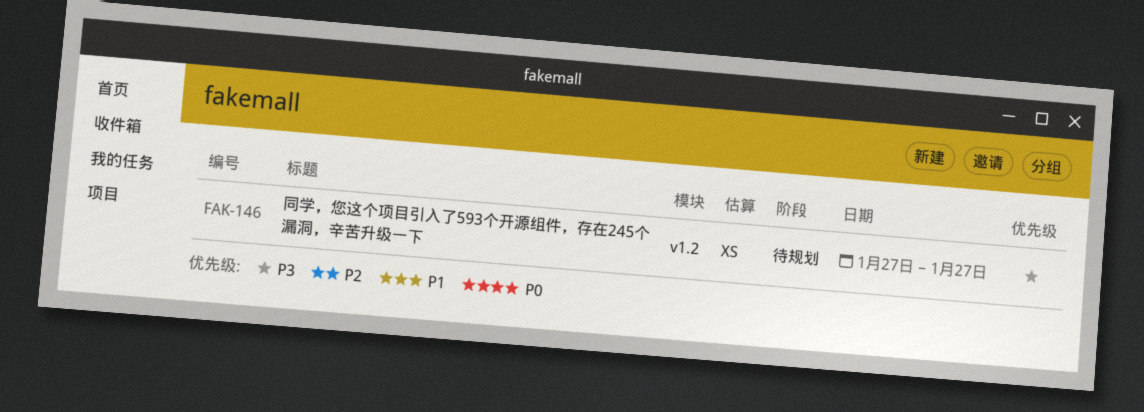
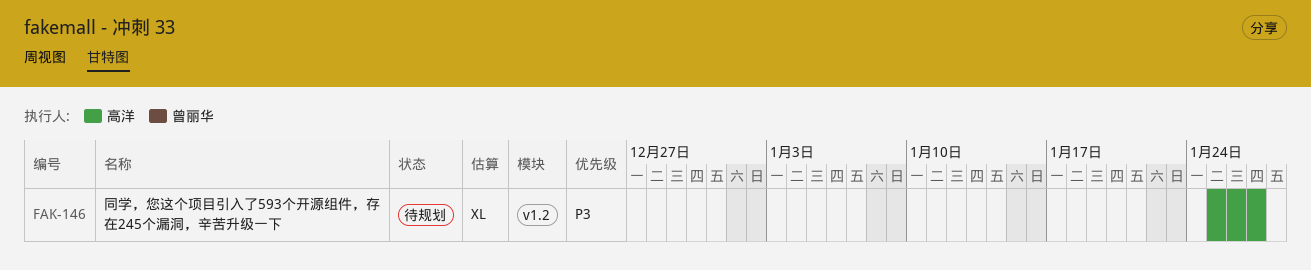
FAK-146, estimate: XS -> XL
FAK-146, start: Jan 27 -> Jan 25

